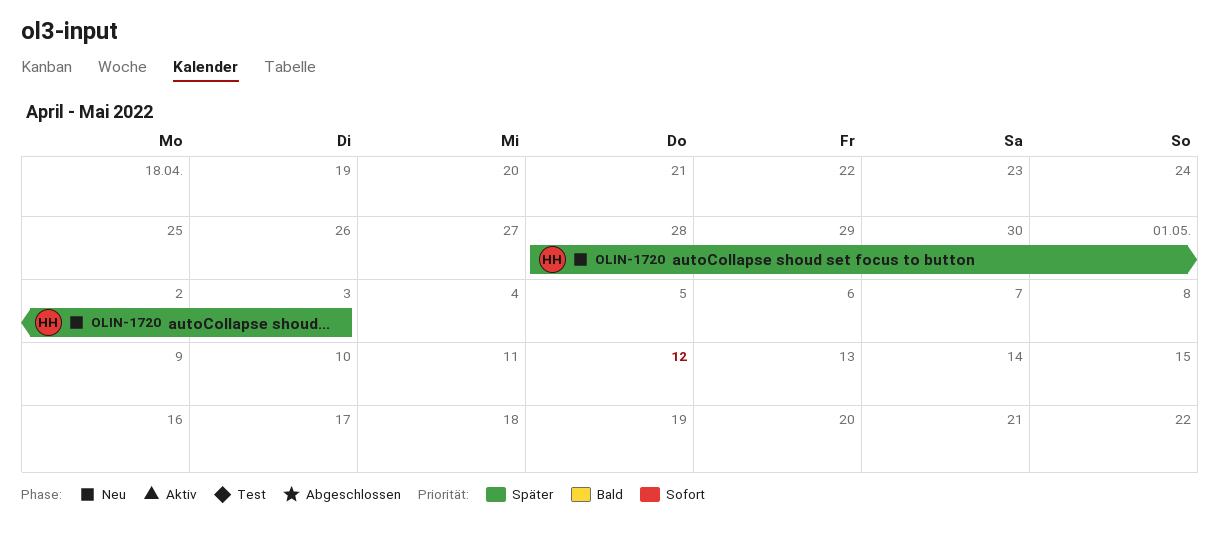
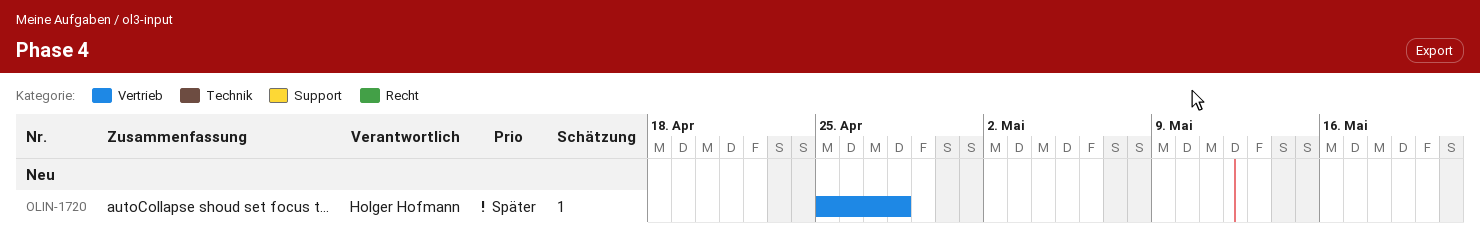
OLIN-1720, start: Apr 28 -> Apr 25
OLIN-1720, due: May 3 -> Apr 28

